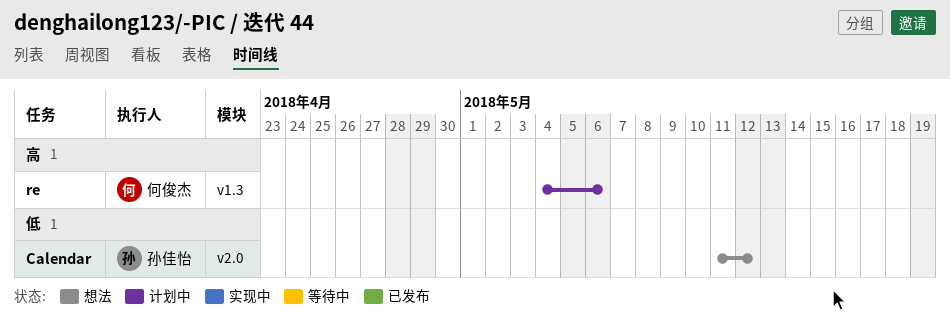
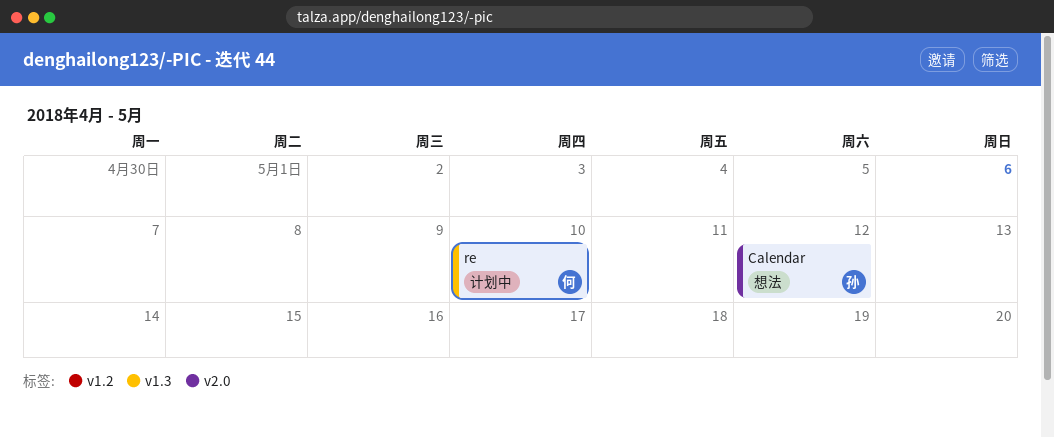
re, due: May 6 -> May 10

